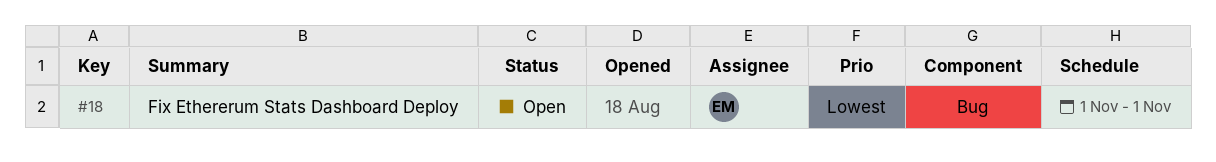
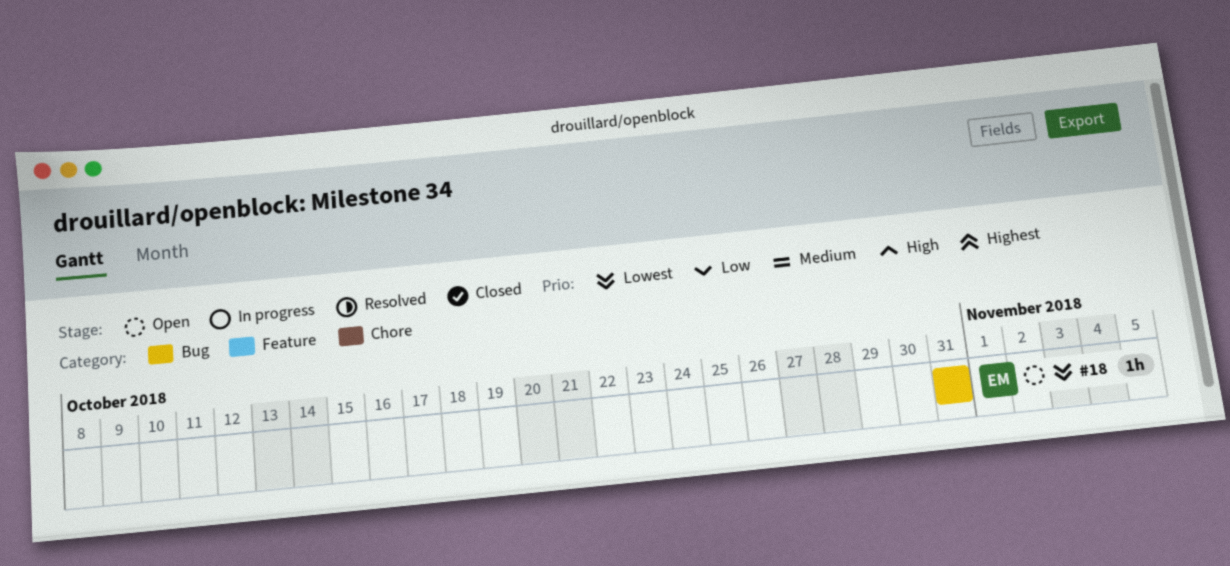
#18, start: Nov 1 -> Oct 31
#18, due: Nov 1 -> Oct 31

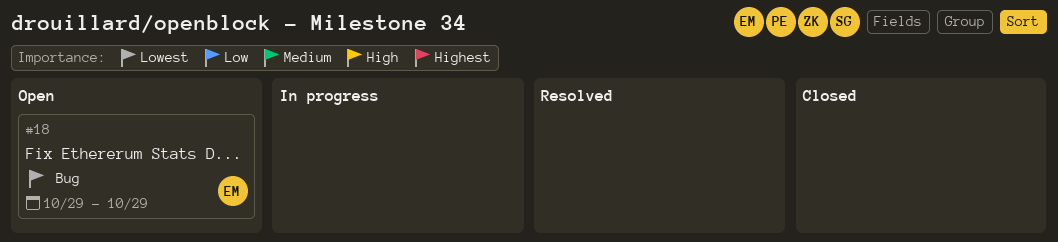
#18, start: Oct 31 -> Oct 29
#18, due: Oct 31 -> Oct 29

